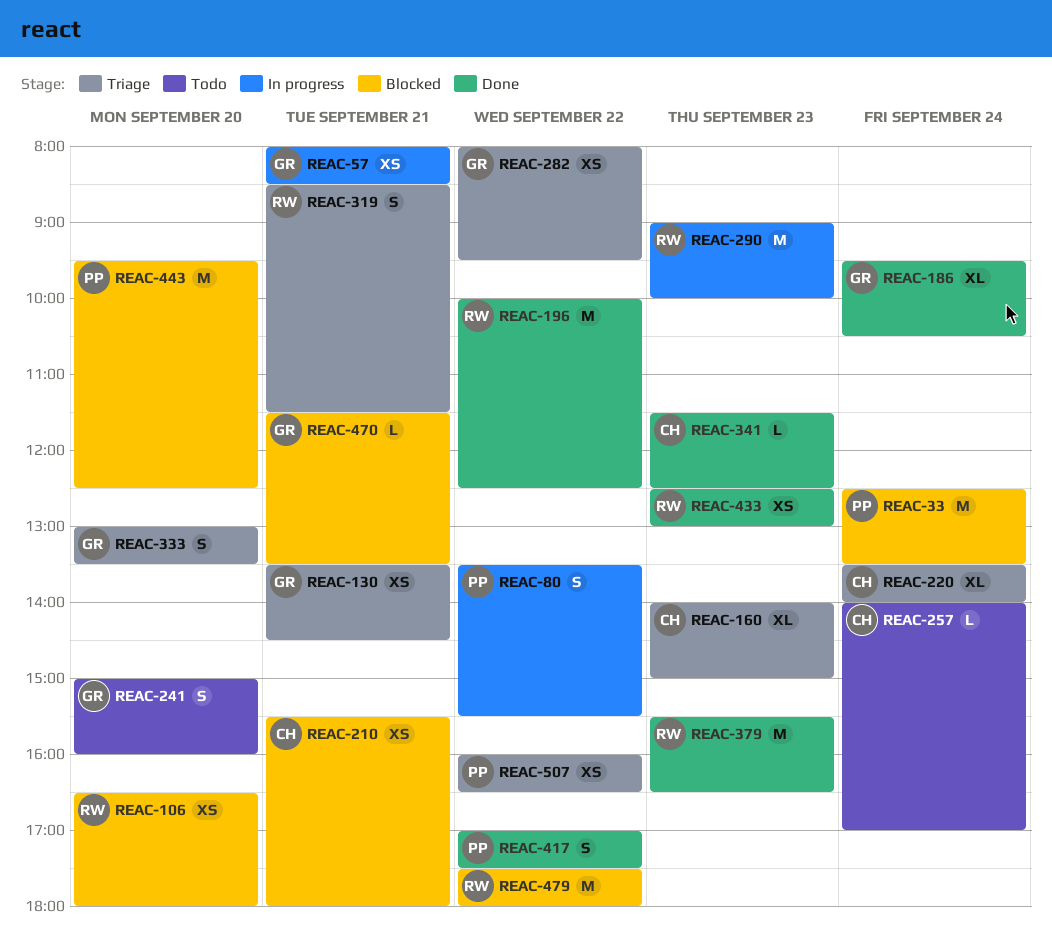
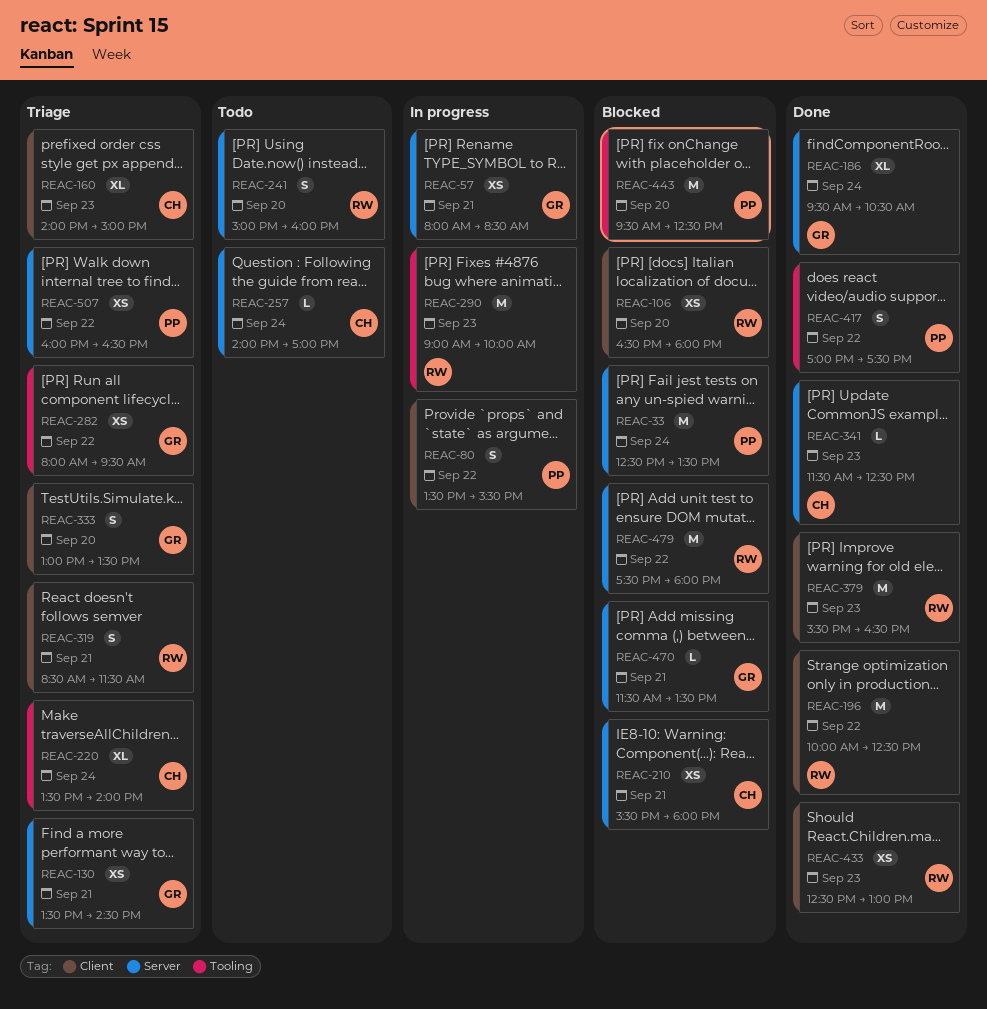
REAC-241, owner: GR -> RW

